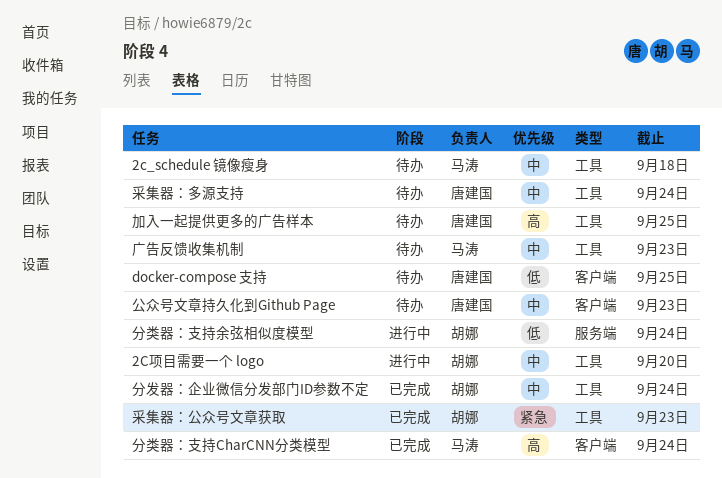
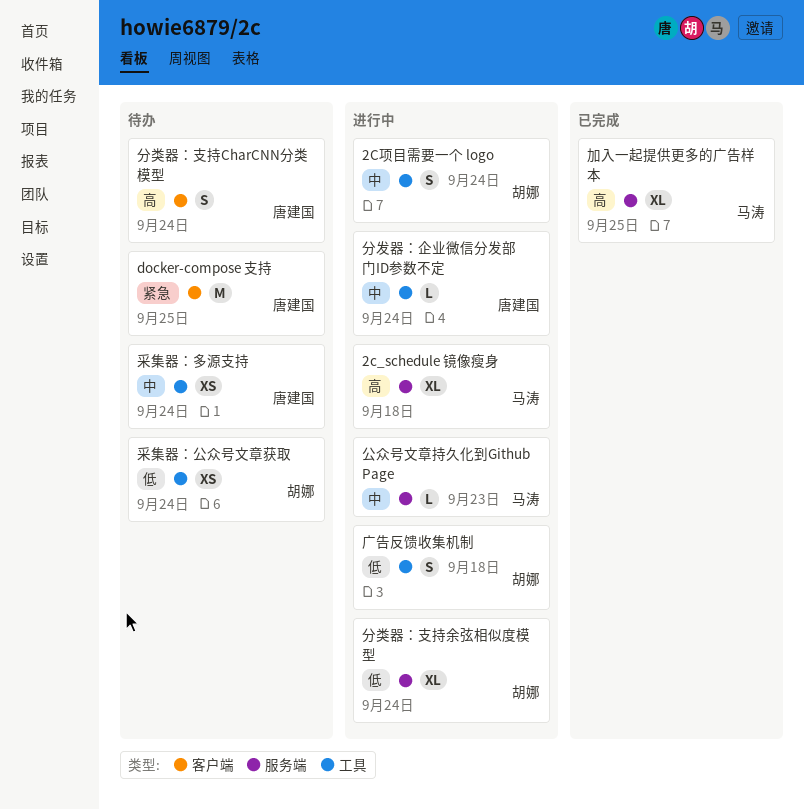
2c_schedule 镜像瘦身, status: 待办 -> 进行中
2c_schedule 镜像瘦身, priority: 中 -> 高
2c_schedule 镜像瘦身, label: 工具 -> 服务端
2C项目需要一个 logo, due: Sep 20 -> Sep 24
docker-compose 支持, priority: 低 -> 紧急
公众号文章持久化到Github Page, status: 待办 -> 进行中
公众号文章持久化到Github Page, owner: 唐建国 -> 马涛
公众号文章持久化到Github Page, label: 客户端 -> 服务端
分发器：企业微信分发部门ID参数不定, status: 已完成 -> 进行中
分发器：企业微信分发部门ID参数不定, owner: 胡娜 -> 唐建国
分类器：支持CharCNN分类模型, status: 已完成 -> 待办
分类器：支持CharCNN分类模型, owner: 马涛 -> 唐建国
加入一起提供更多的广告样本, status: 待办 -> 已完成
加入一起提供更多的广告样本, owner: 唐建国 -> 马涛
加入一起提供更多的广告样本, label: 工具 -> 服务端
广告反馈收集机制, status: 待办 -> 进行中
广告反馈收集机制, owner: 马涛 -> 胡娜
广告反馈收集机制, priority: 中 -> 低
广告反馈收集机制, due: Sep 23 -> Sep 18
采集器：公众号文章获取, status: 已完成 -> 待办
采集器：公众号文章获取, priority: 紧急 -> 低
采集器：公众号文章获取, due: Sep 23 -> Sep 24

